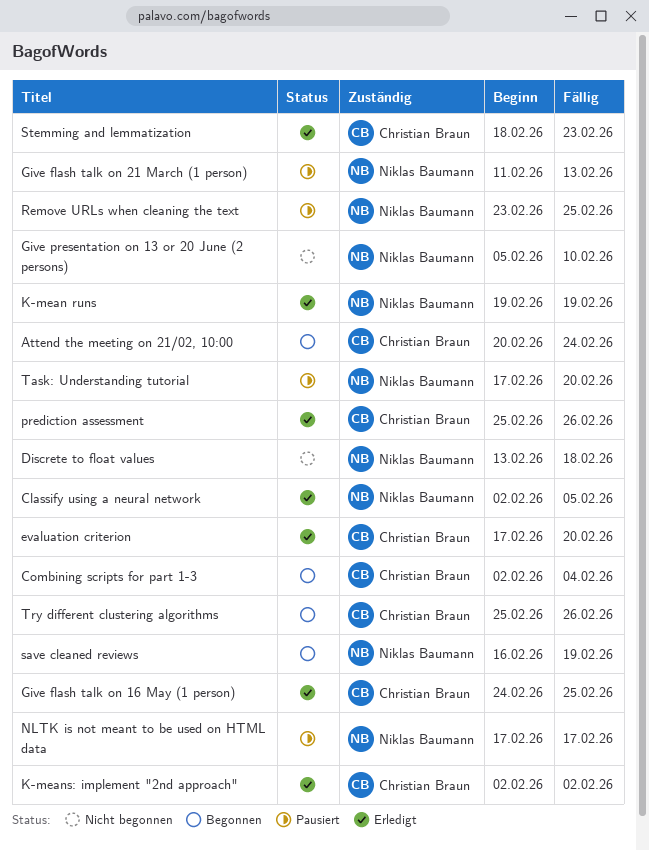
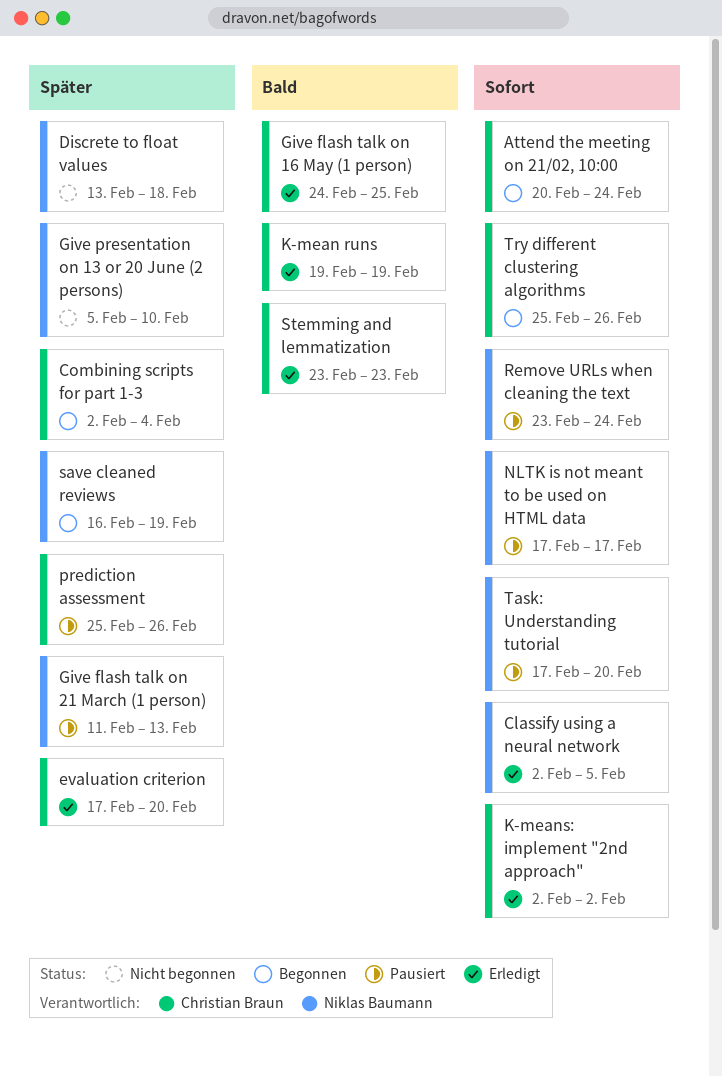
K-mean runs, owner: Niklas Baumann -> Christian Braun
prediction assessment, status: Erledigt -> Pausiert
Remove URLs when cleaning the text, due: Feb 25 -> Feb 24
Stemming and lemmatization, start: Feb 18 -> Feb 23

